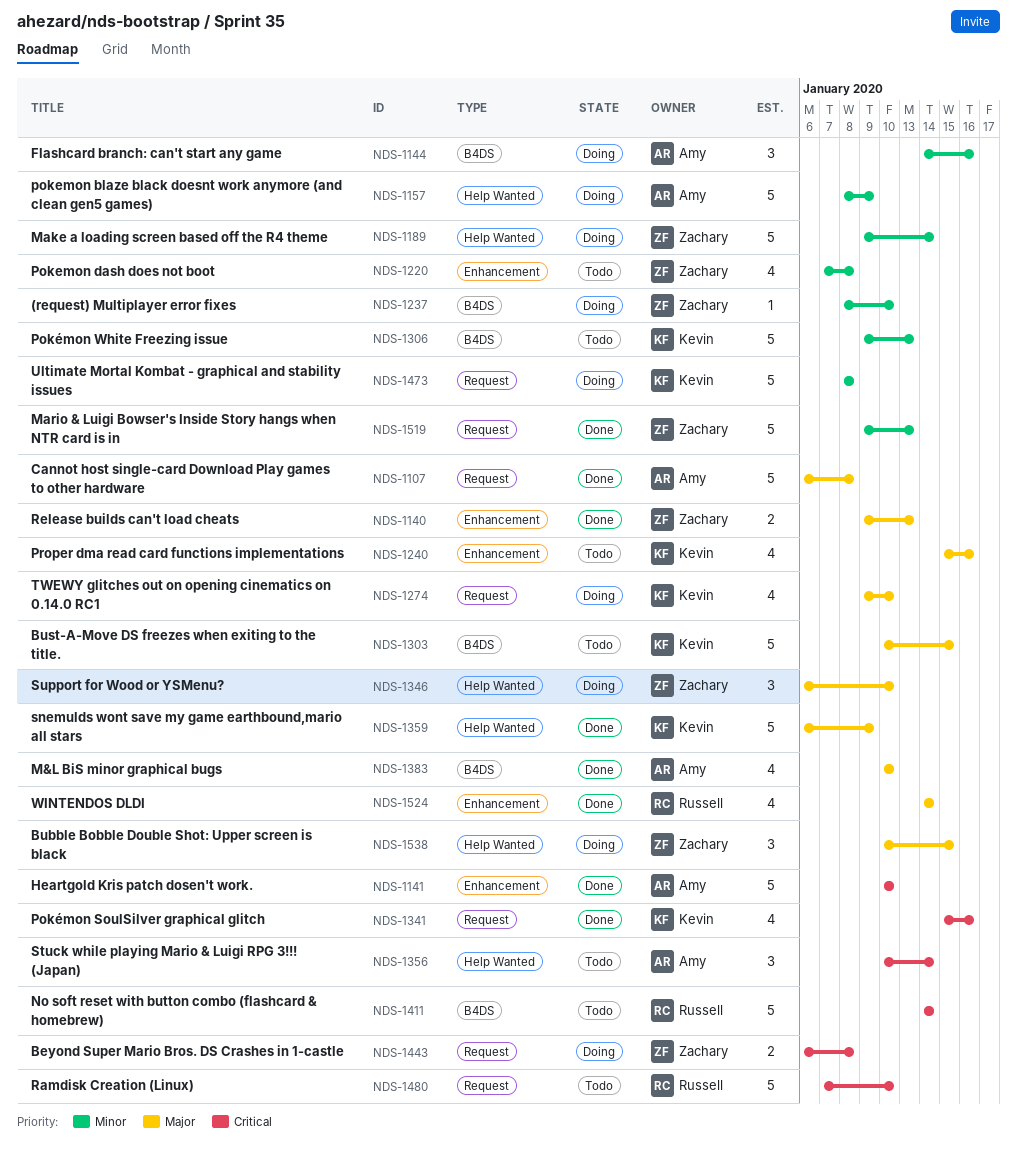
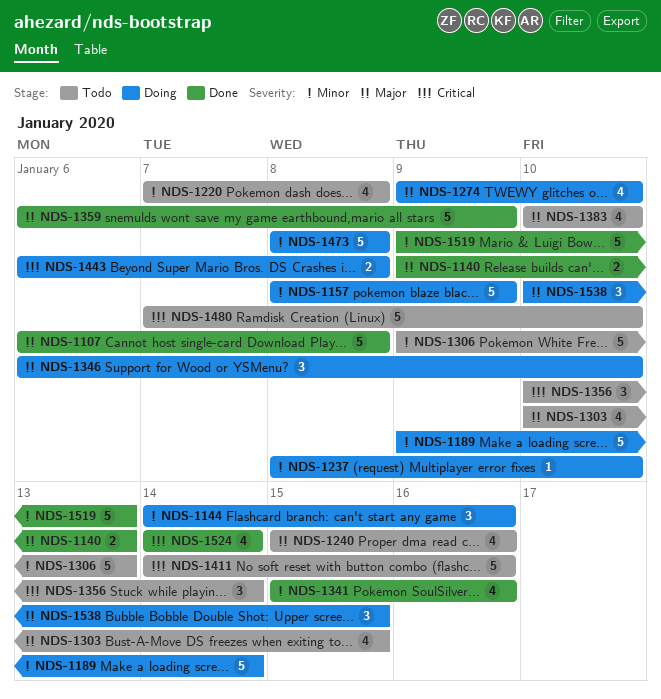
NDS-1141: present -> none
NDS-1303, estimate: 5 -> 4
NDS-1341, priority: Critical -> Minor
NDS-1383, status: Done -> Todo
NDS-1411, due: Jan 14 -> Jan 16
NDS-1524, priority: Major -> Critical

